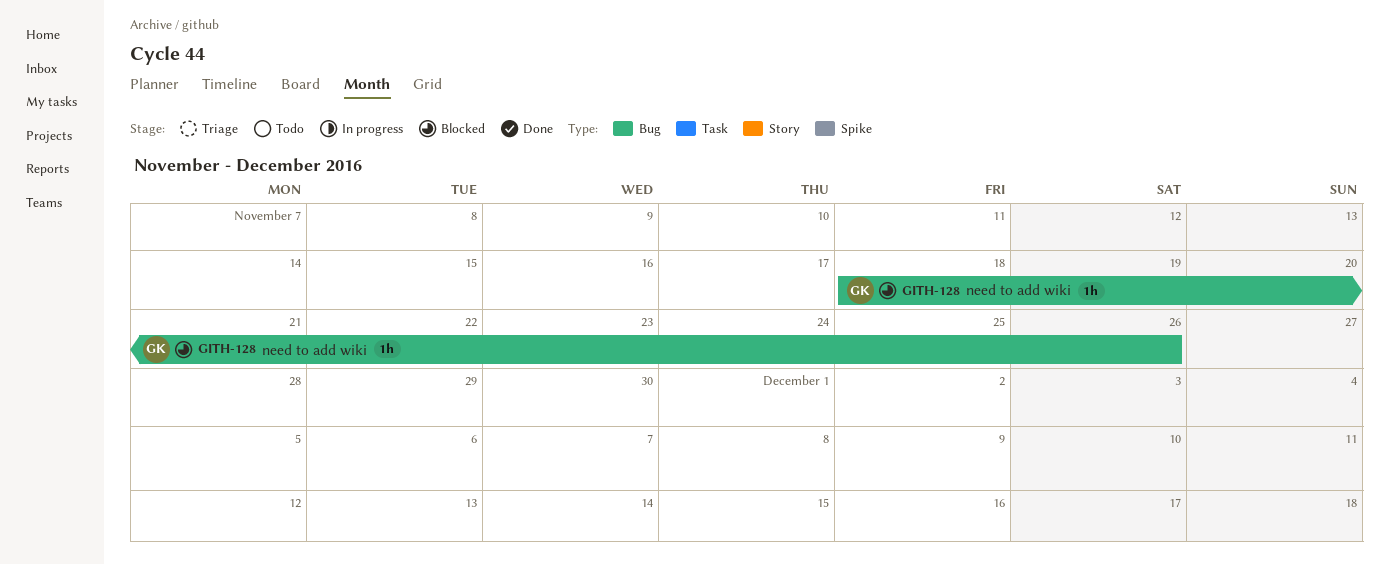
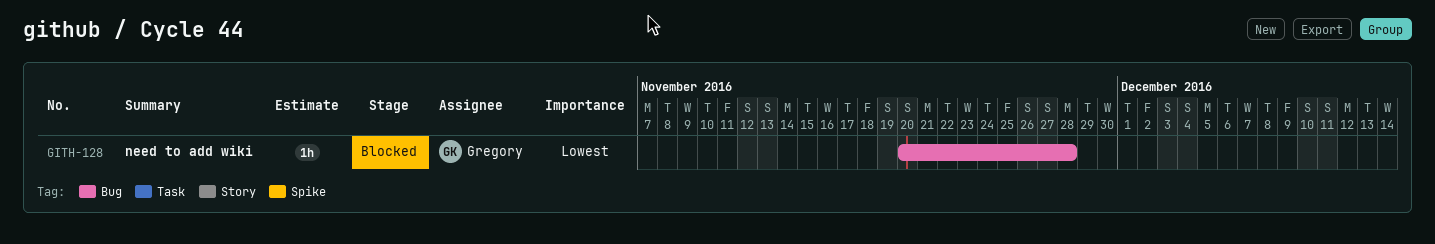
GITH-128, start: Nov 18 -> Nov 20
GITH-128, due: Nov 26 -> Nov 28

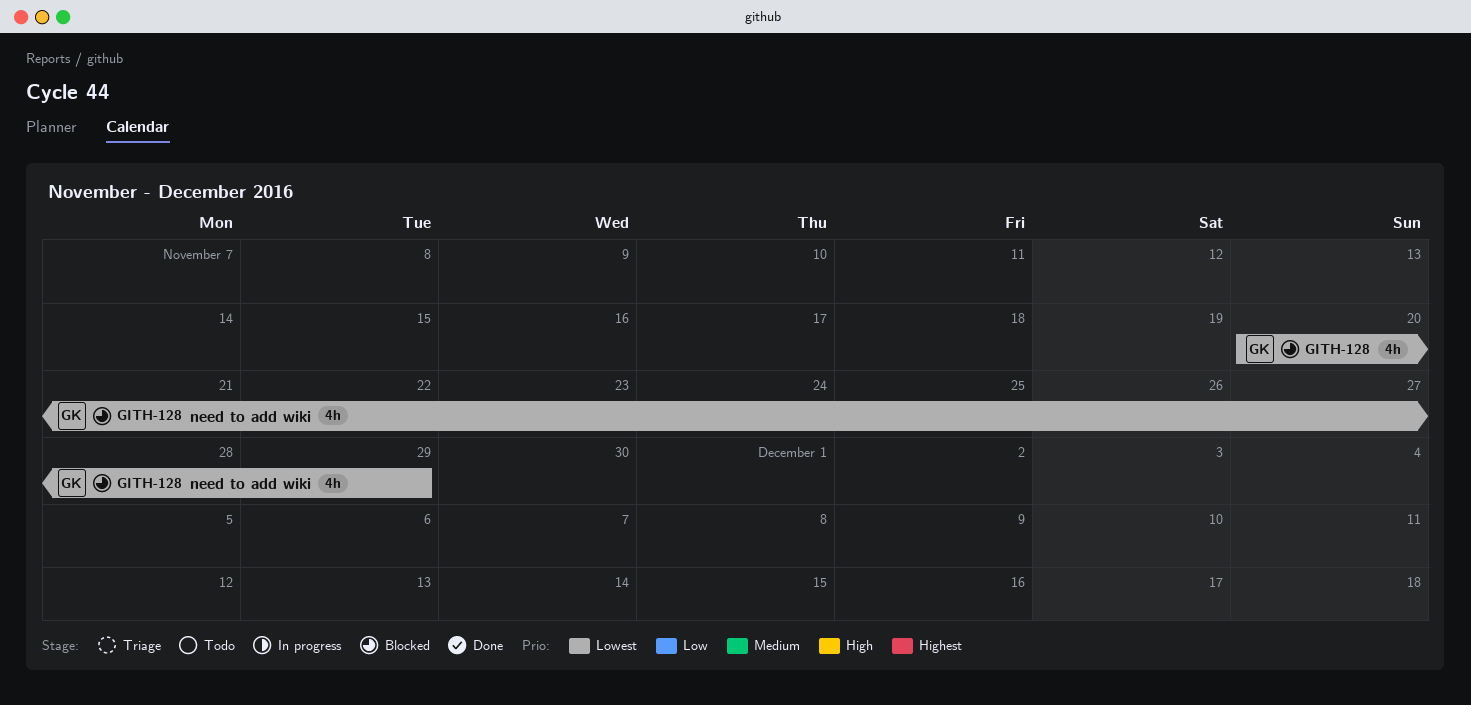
GITH-128, estimate: 1h -> 4h
GITH-128, due: Nov 28 -> Nov 29

